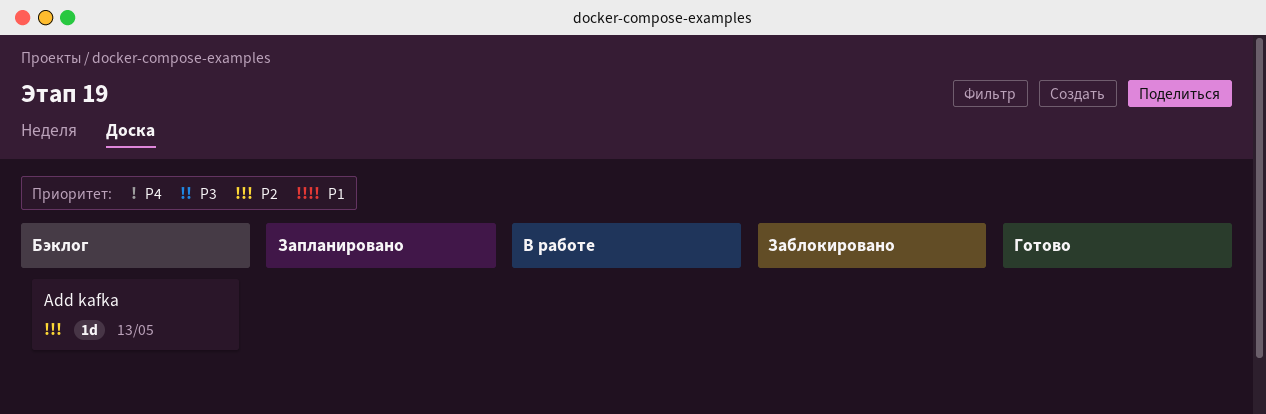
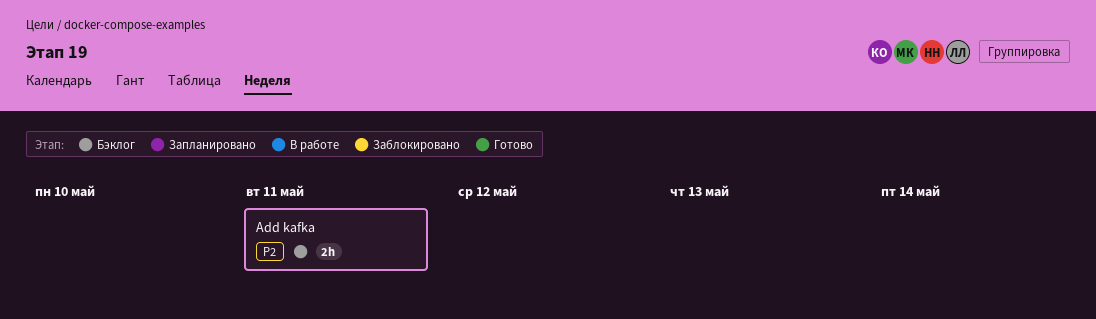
Add kafka, estimate: 1d -> 2h
Add kafka, due: May 13 -> May 11

